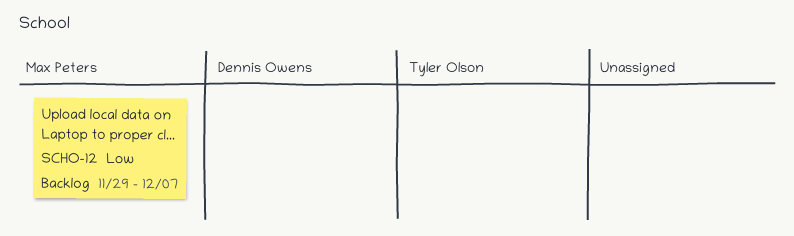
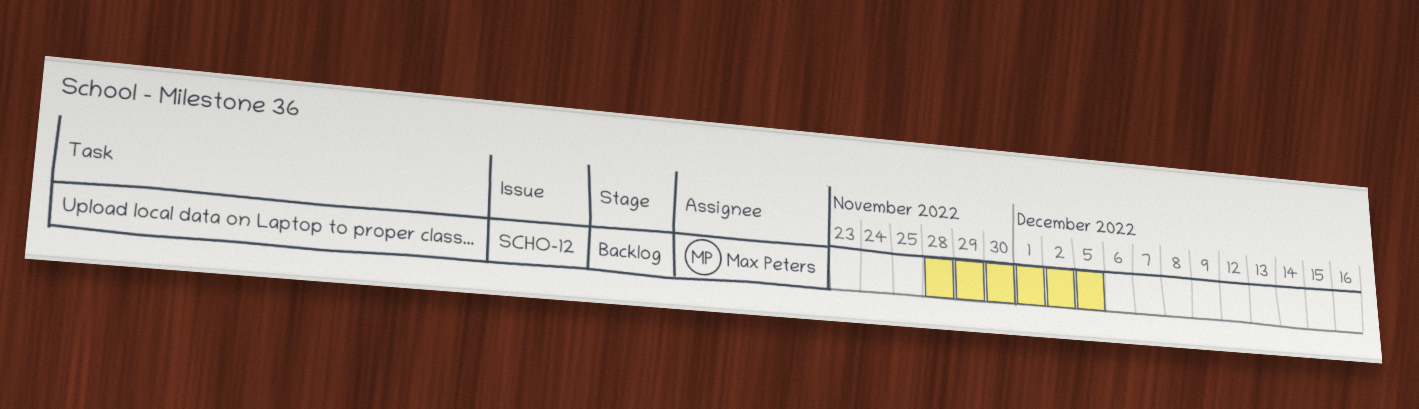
SCHO-12, start: Nov 29 -> Nov 28
SCHO-12, due: Dec 7 -> Dec 5

